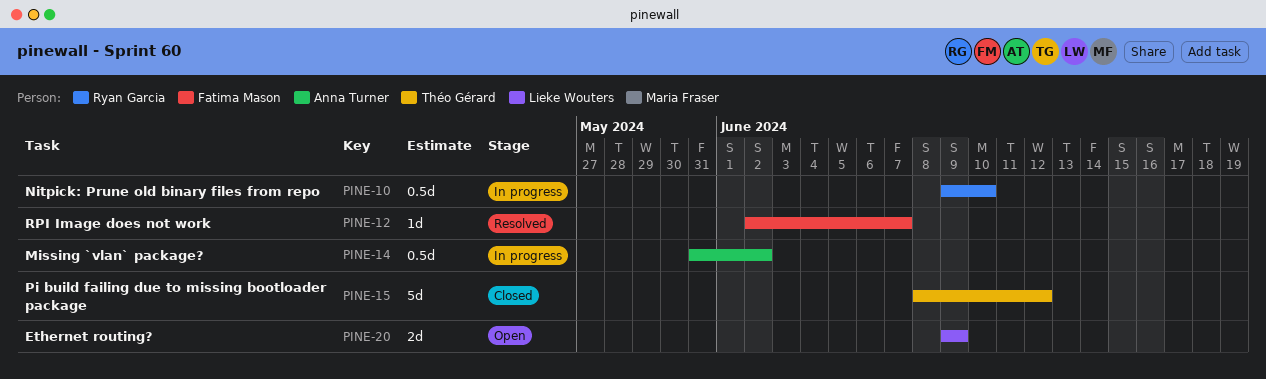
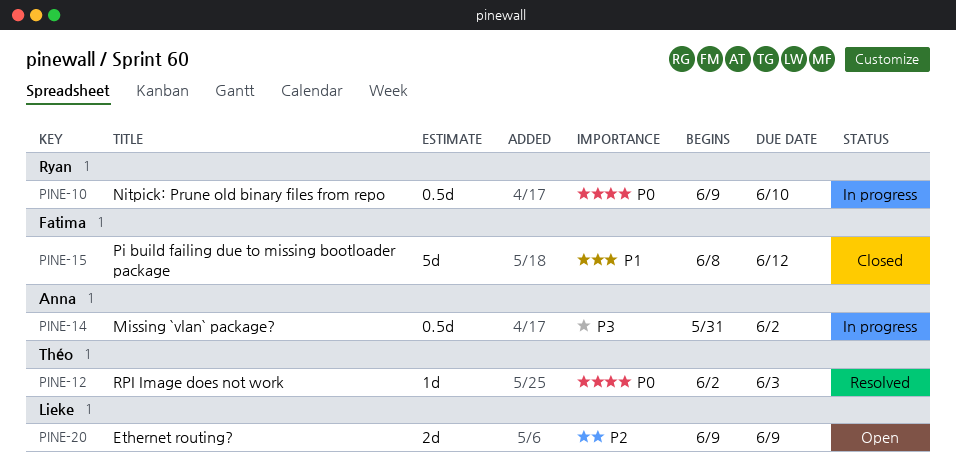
PINE-12, owner: Fatima Mason -> Théo Gérard
PINE-12, due: Jun 7 -> Jun 3
PINE-15, owner: Théo Gérard -> Fatima Mason

